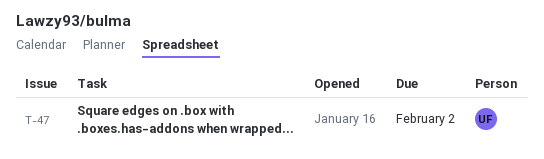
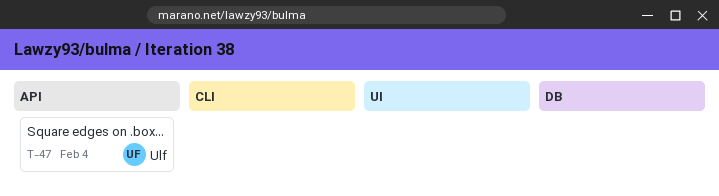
T-47, due: Feb 2 -> Feb 4

